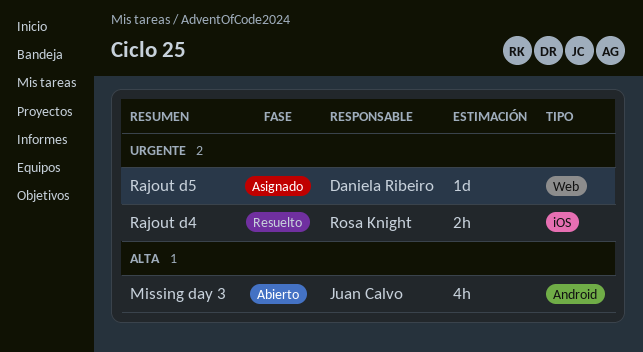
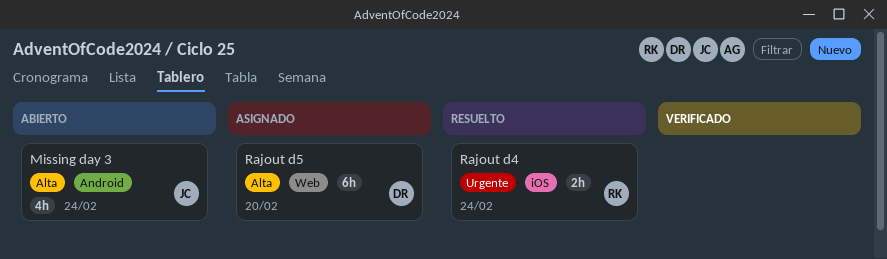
Rajout d5, priority: Urgente -> Alta
Rajout d5, estimate: 1d -> 6h

